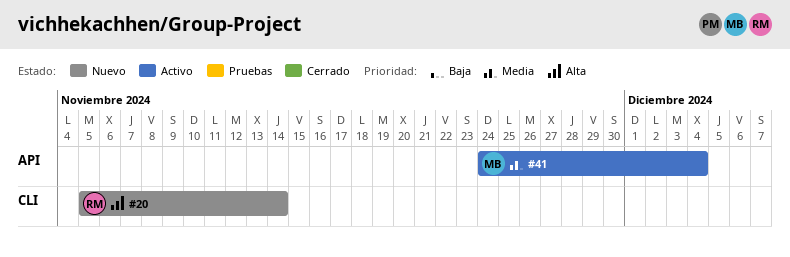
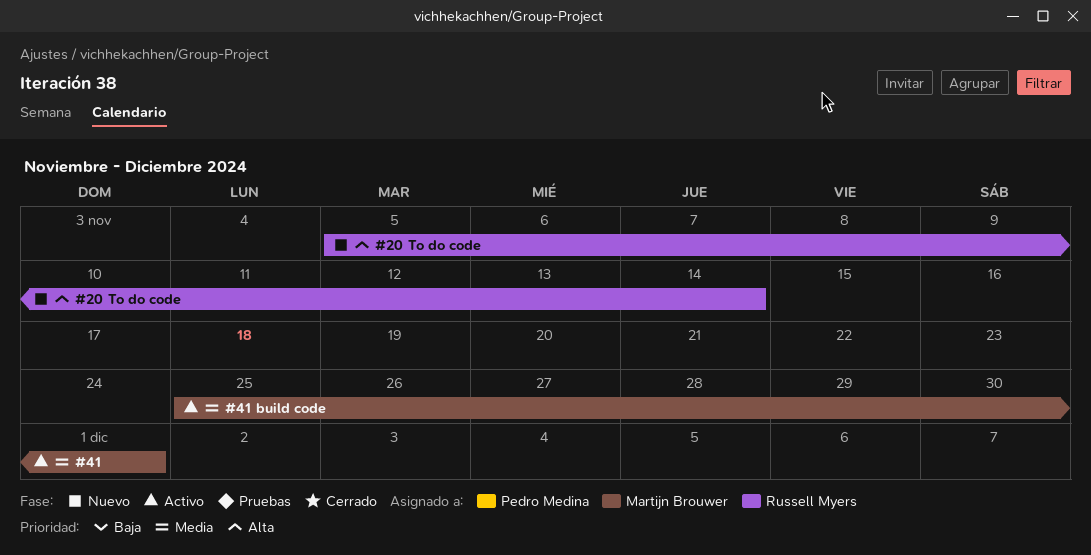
#41, start: Nov 24 -> Nov 25
#41, due: Dec 4 -> Dec 1

